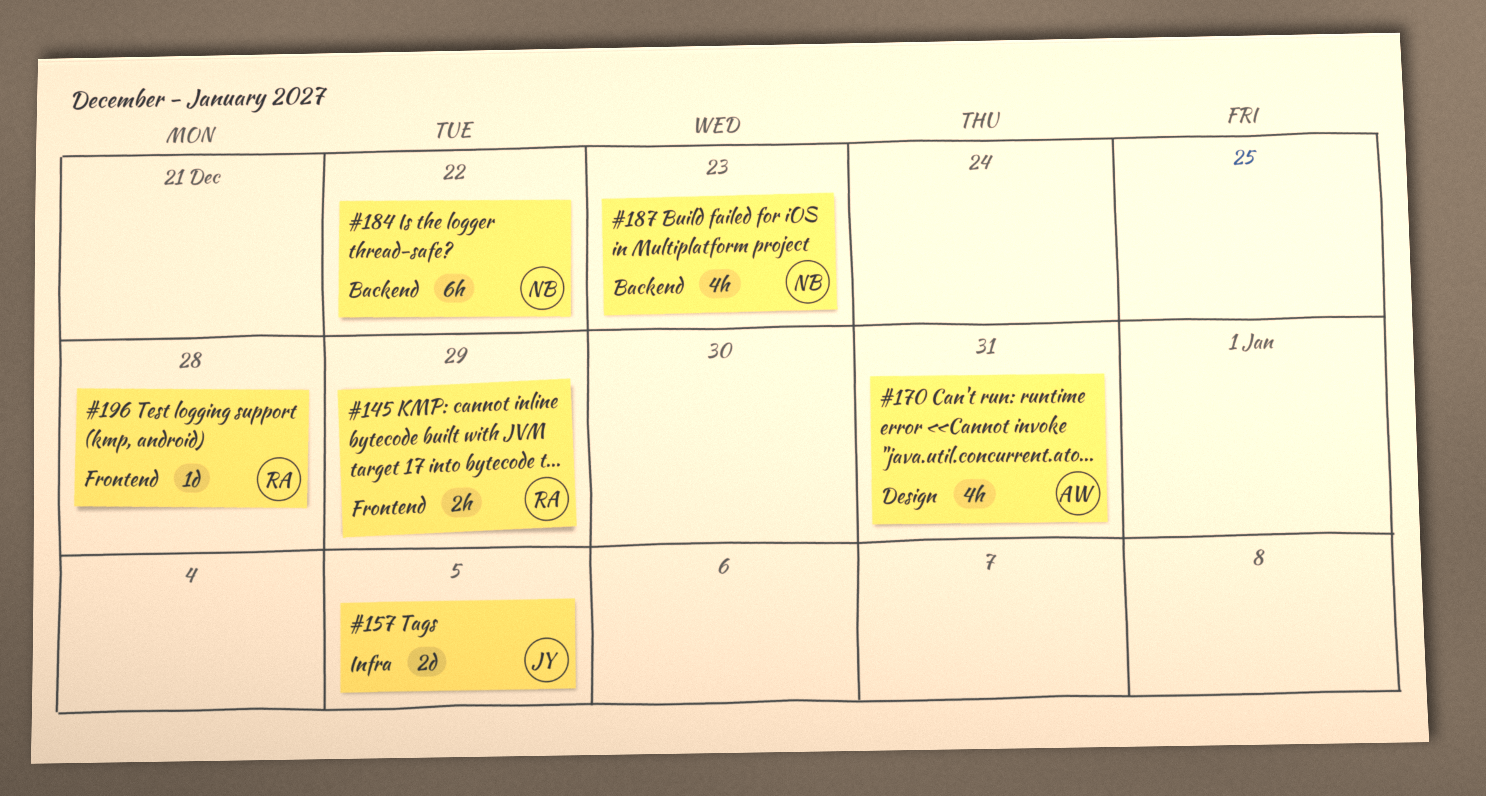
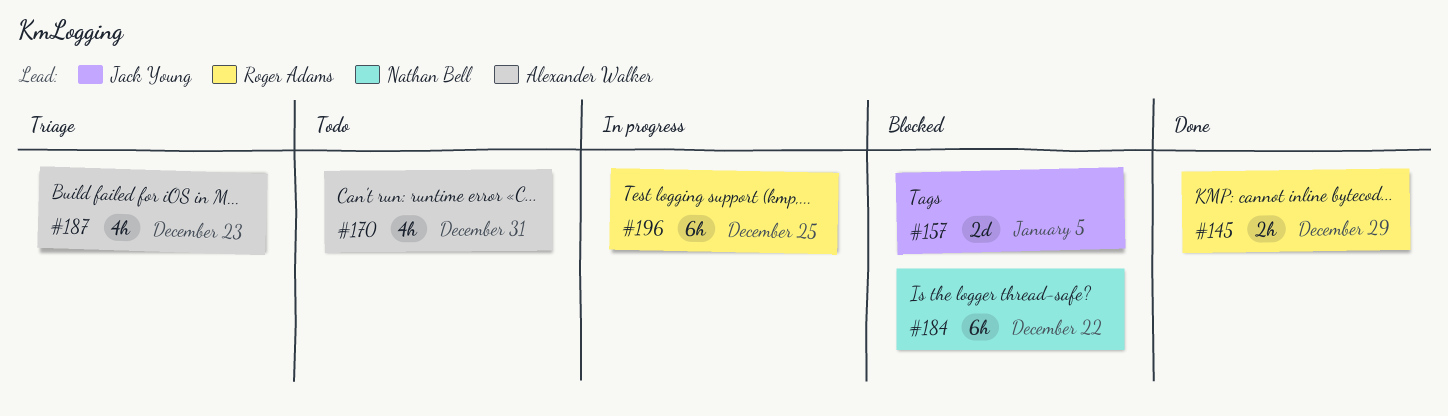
#187, owner: Nathan Bell -> Alexander Walker
#196, estimate: 1d -> 6h
#196, due: Dec 28 -> Dec 25

